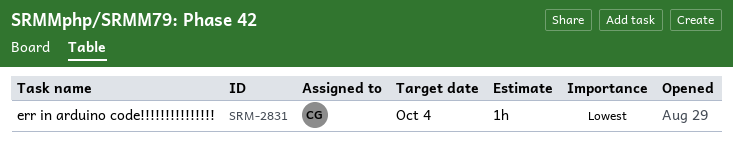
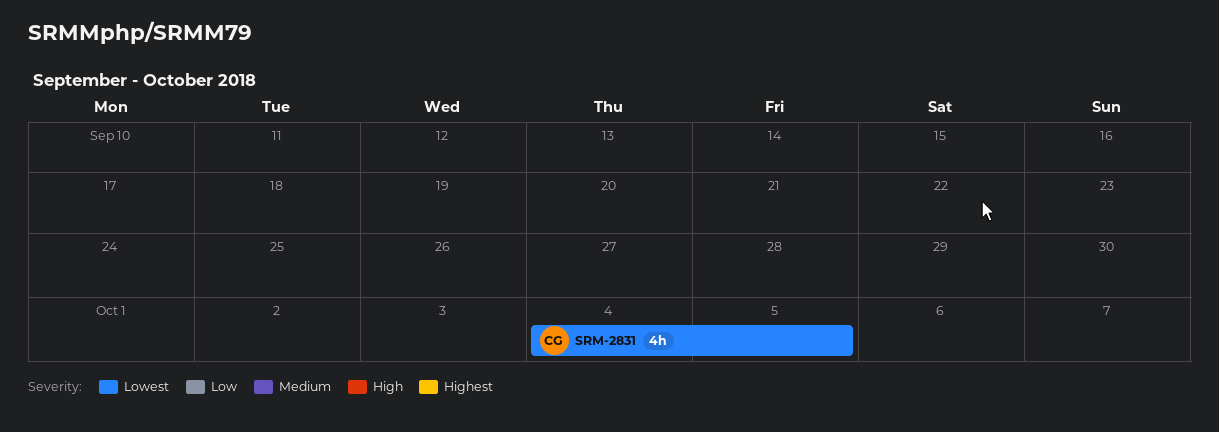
SRM-2831, estimate: 1h -> 4h
SRM-2831, due: Oct 4 -> Oct 5

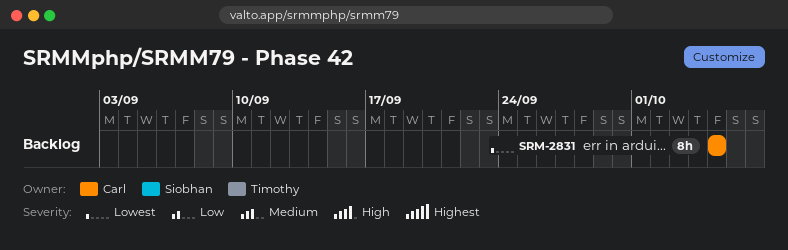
SRM-2831, estimate: 4h -> 8h
SRM-2831, start: Oct 4 -> Oct 5

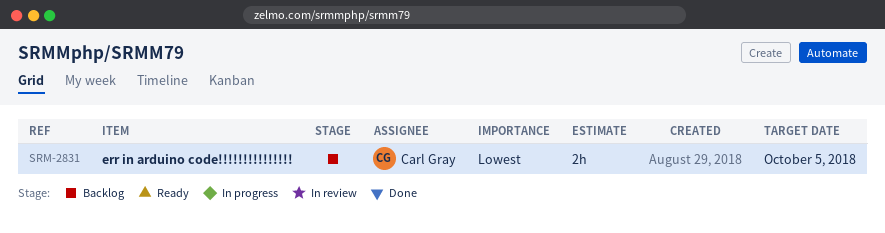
SRM-2831, estimate: 8h -> 2h

